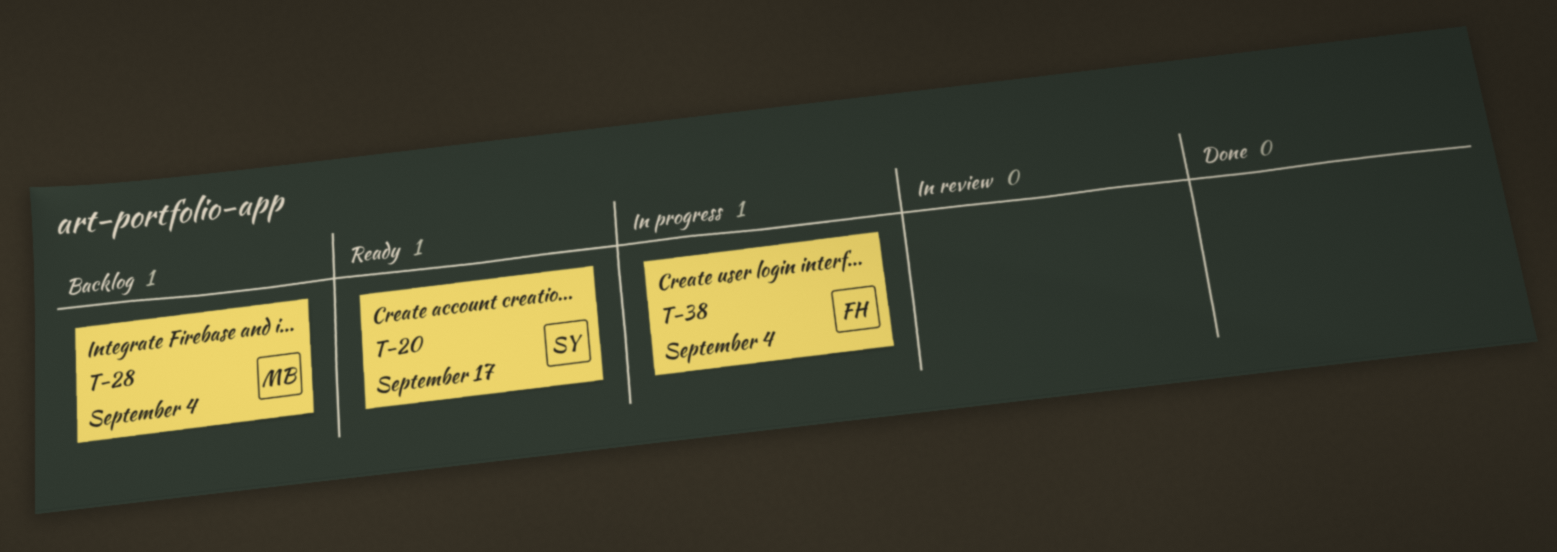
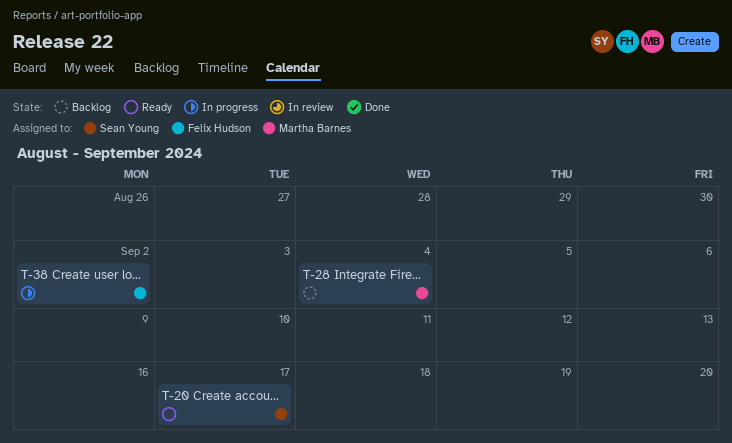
T-38, due: Sep 4 -> Sep 2

